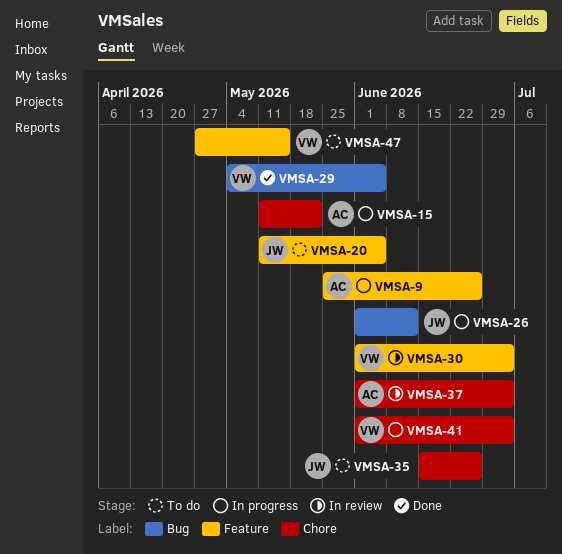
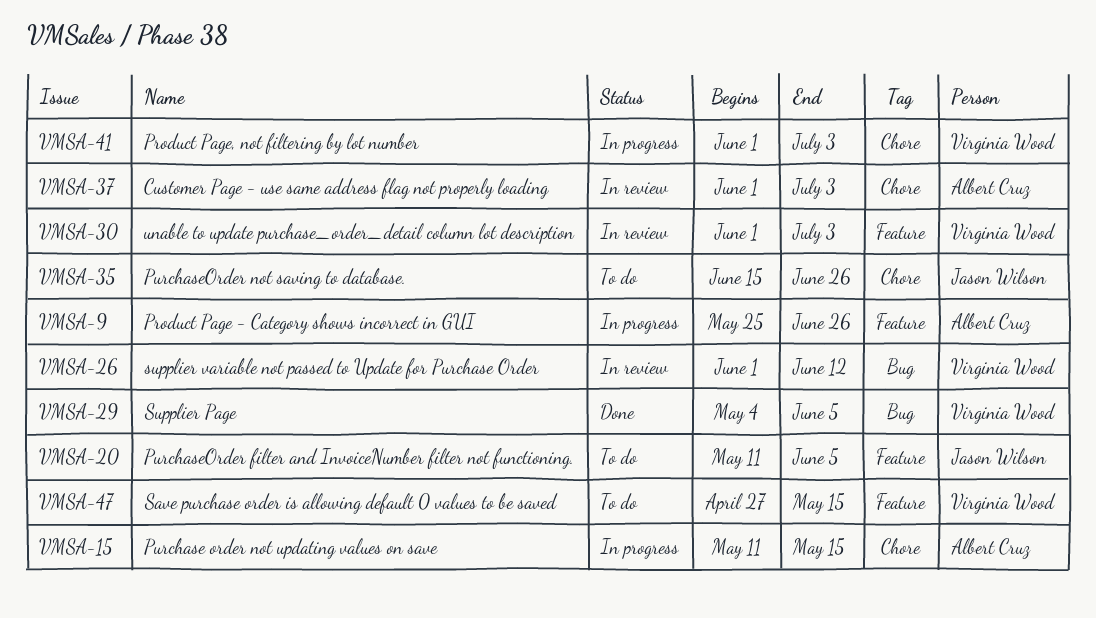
VMSA-15, due: May 22 -> May 15
VMSA-26, status: In progress -> In review
VMSA-26, owner: Jason Wilson -> Virginia Wood

